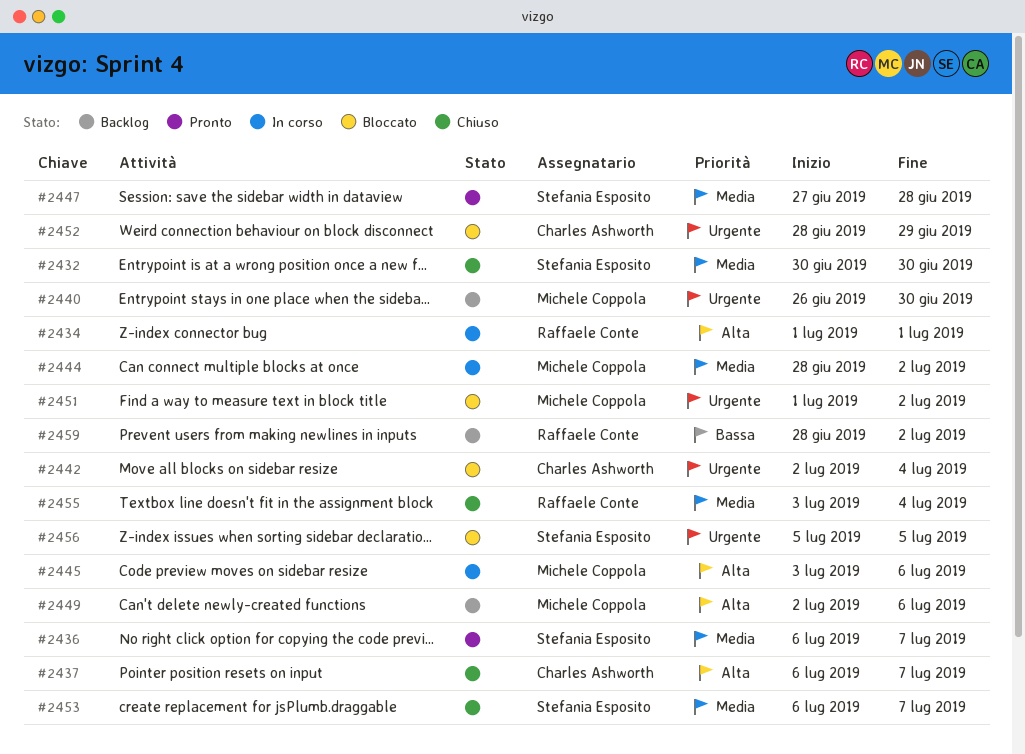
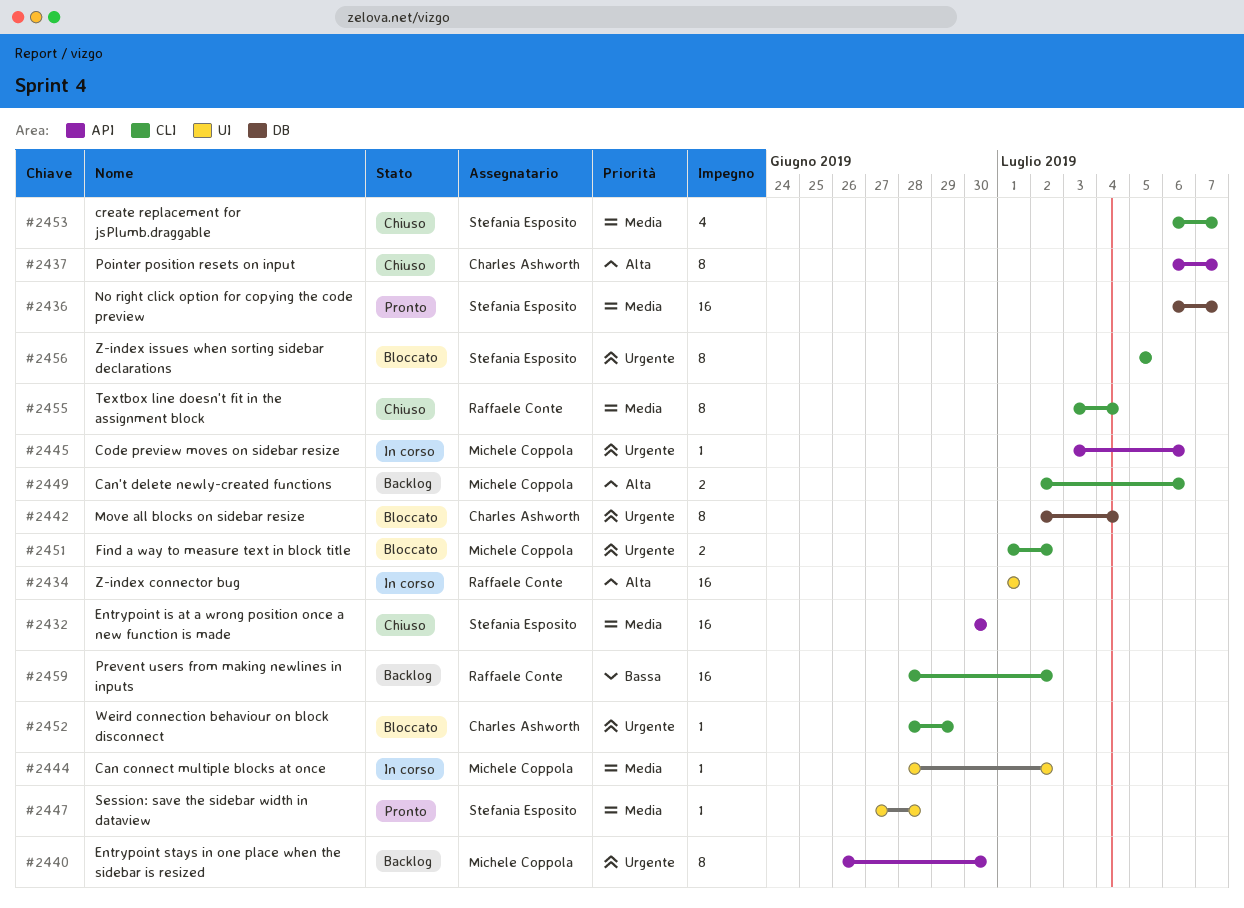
#2445, priority: Alta -> Urgente

